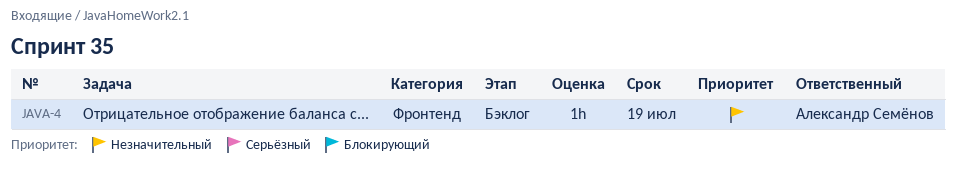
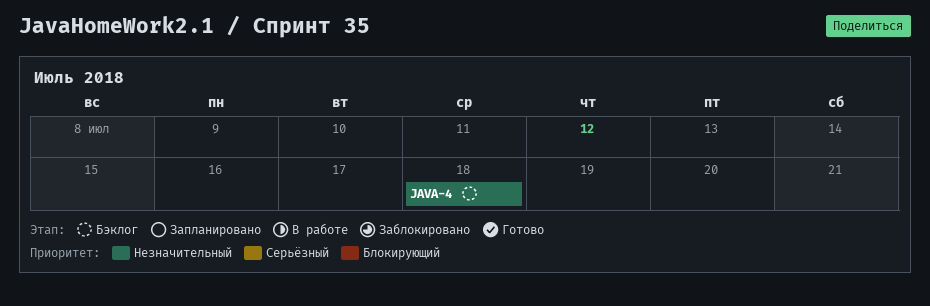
JAVA-4, due: Jul 19 -> Jul 18

